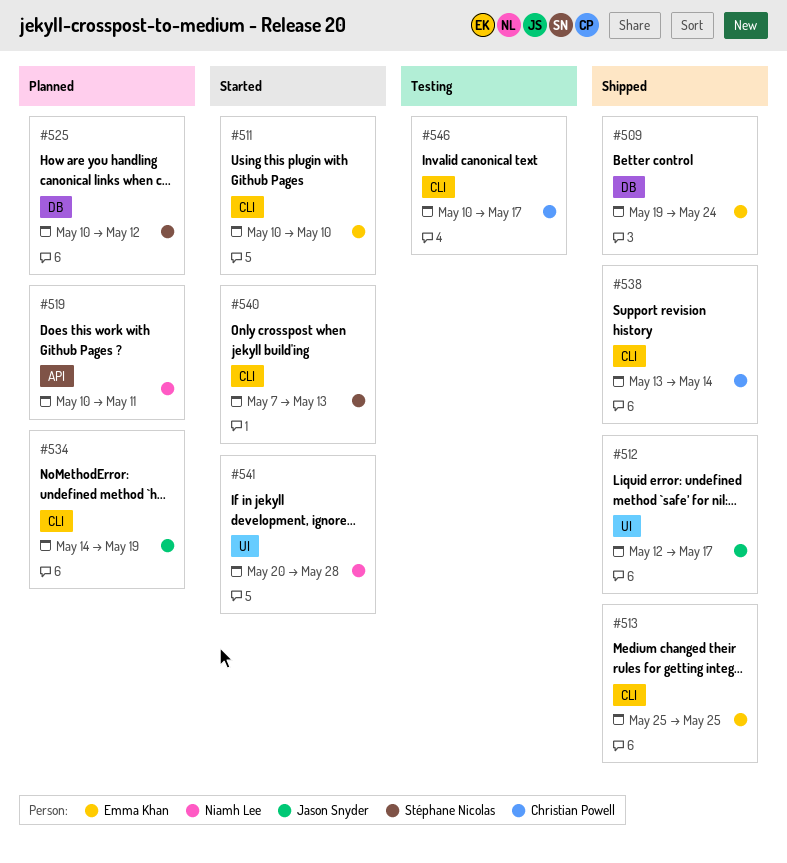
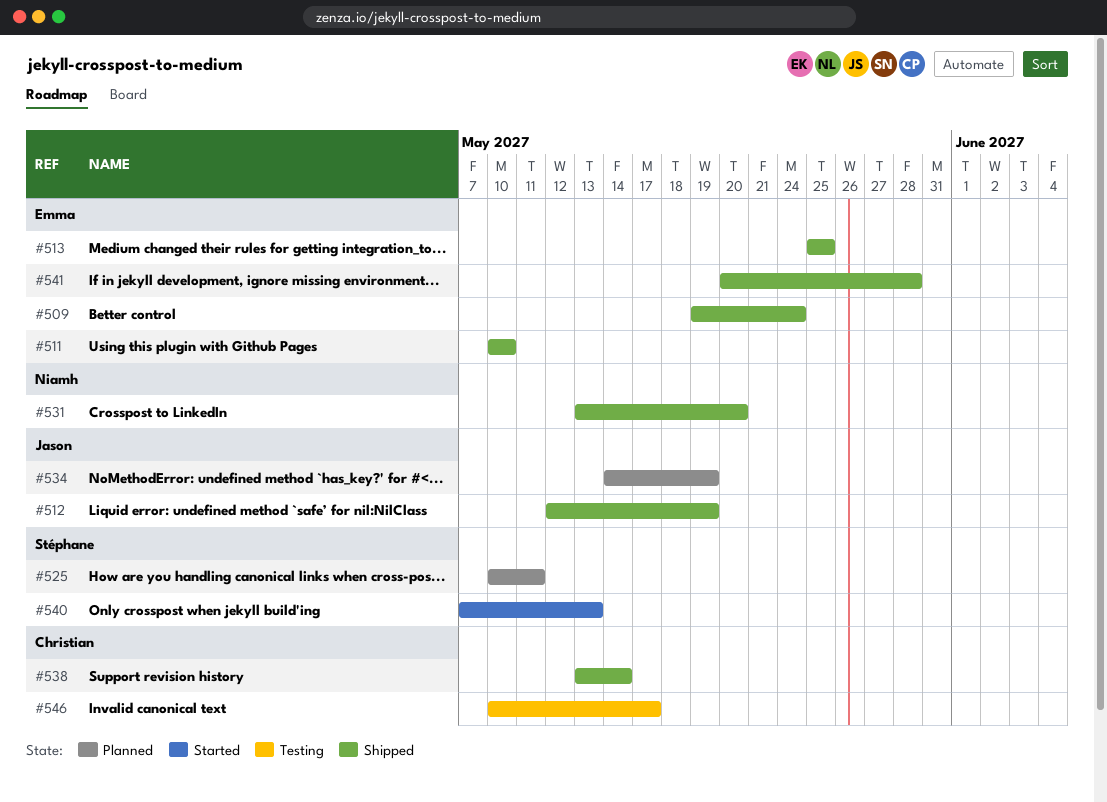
#511, status: Started -> Shipped
#512, due: May 17 -> May 19
#519: present -> none
#525, due: May 12 -> May 11
#531: none -> present
#541, status: Started -> Shipped
#541, owner: Niamh Lee -> Emma Khan

